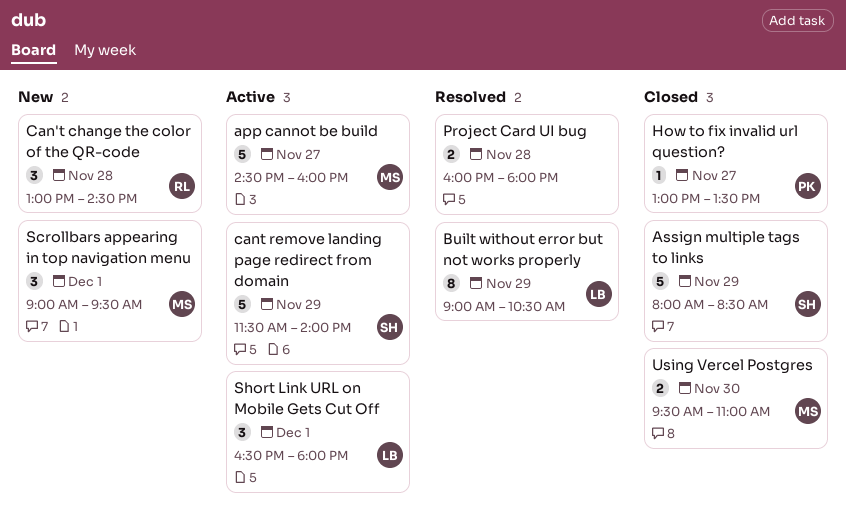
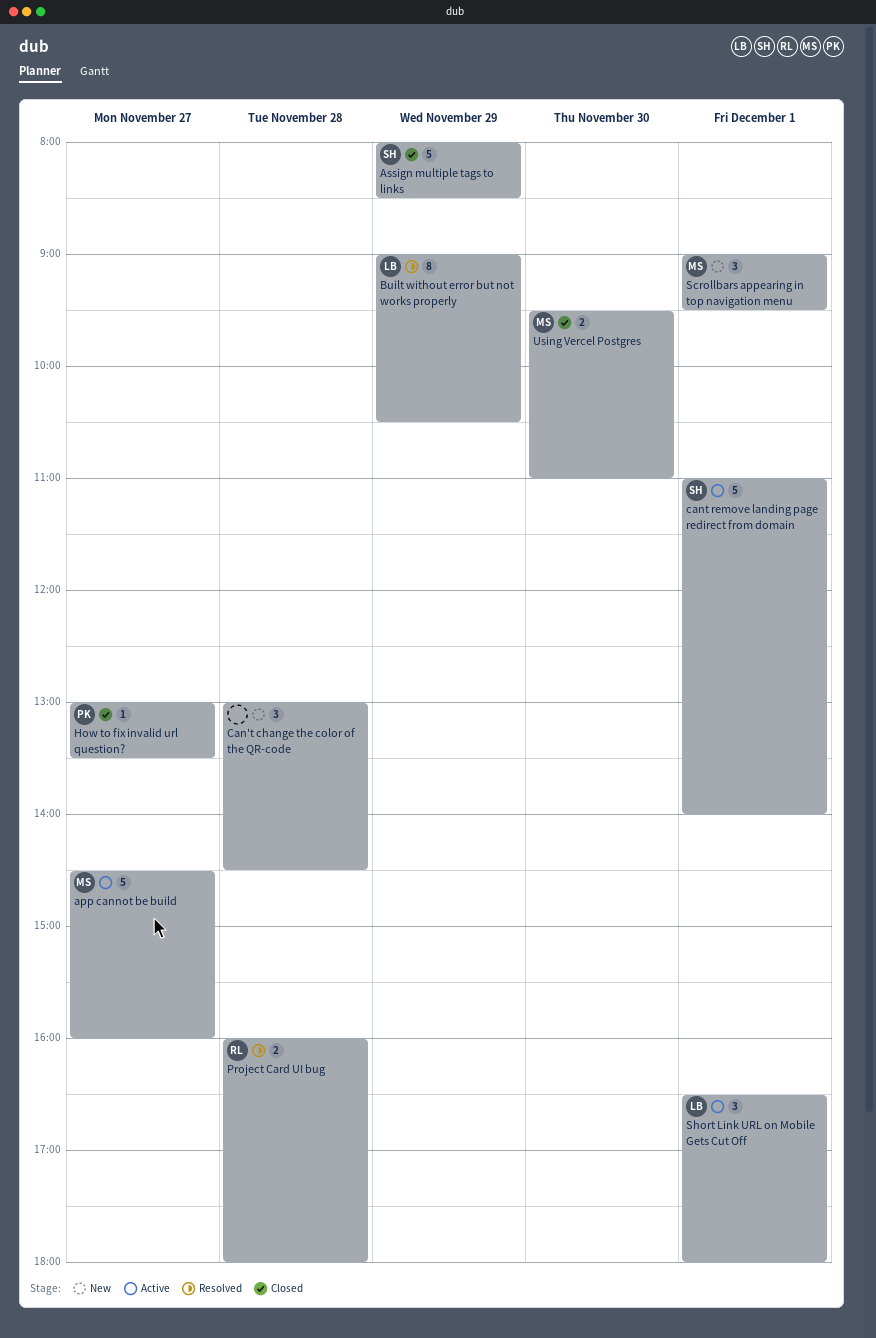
Can't change the color of the QR-code, owner: RL -> none
cant remove landing page redirect from domain, day: Nov 29 -> Dec 1
cant remove landing page redirect from domain, begins: 11:30 -> 11:00
Project Card UI bug, owner: none -> RL

